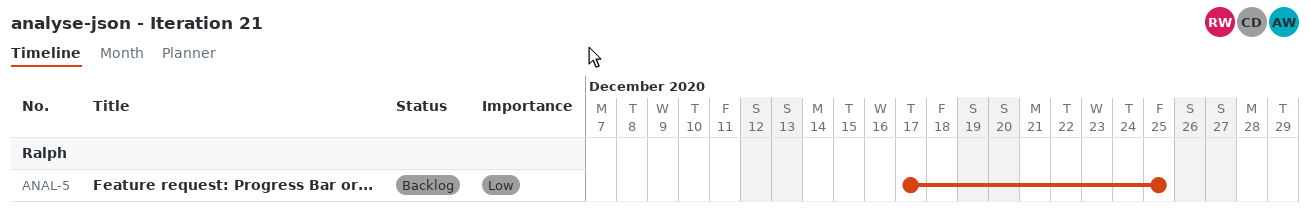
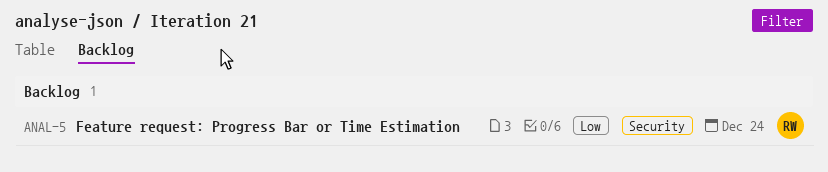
ANAL-5, due: Dec 25 -> Dec 24

